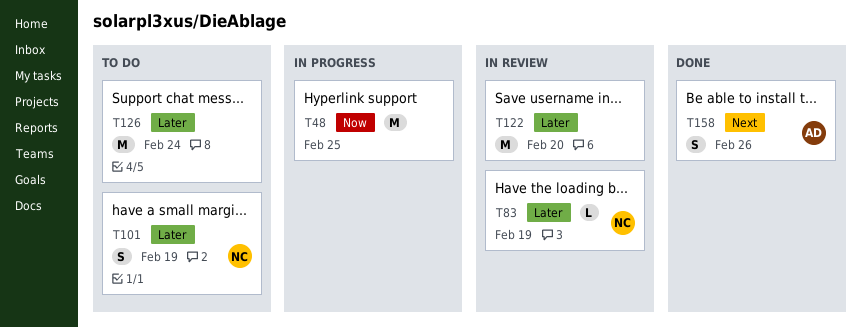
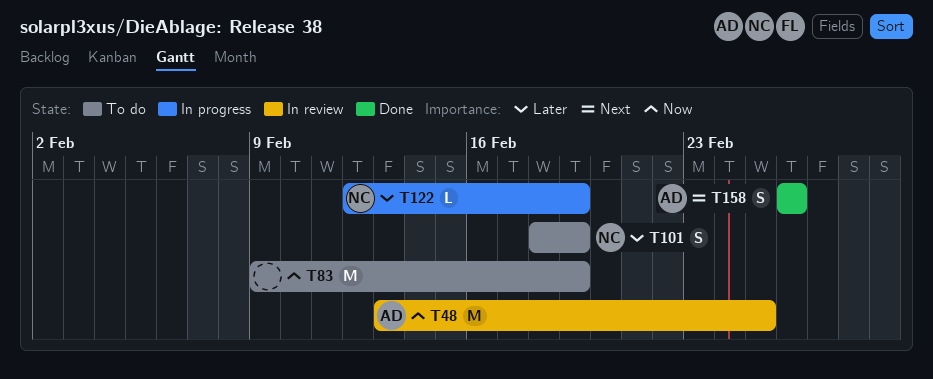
T48, status: In progress -> In review
T48, owner: none -> AD
T83, status: In review -> To do
T83, owner: NC -> none
T83, priority: Later -> Now
T83, estimate: L -> M
T122, status: In review -> In progress
T122, owner: none -> NC
T122, estimate: M -> L
T122, due: Feb 20 -> Feb 19
T126: present -> none

